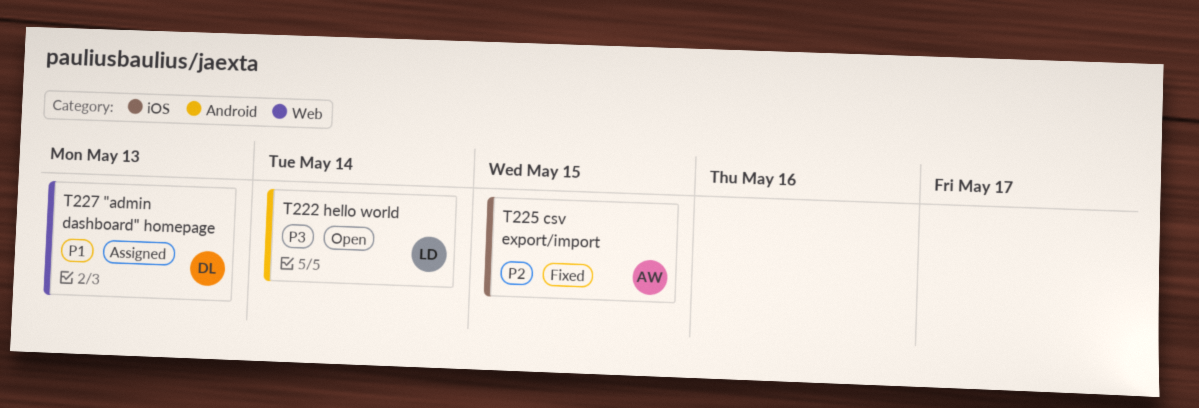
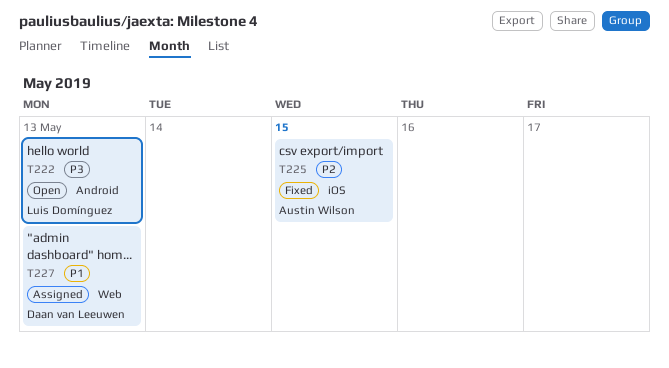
T222, due: May 14 -> May 13

